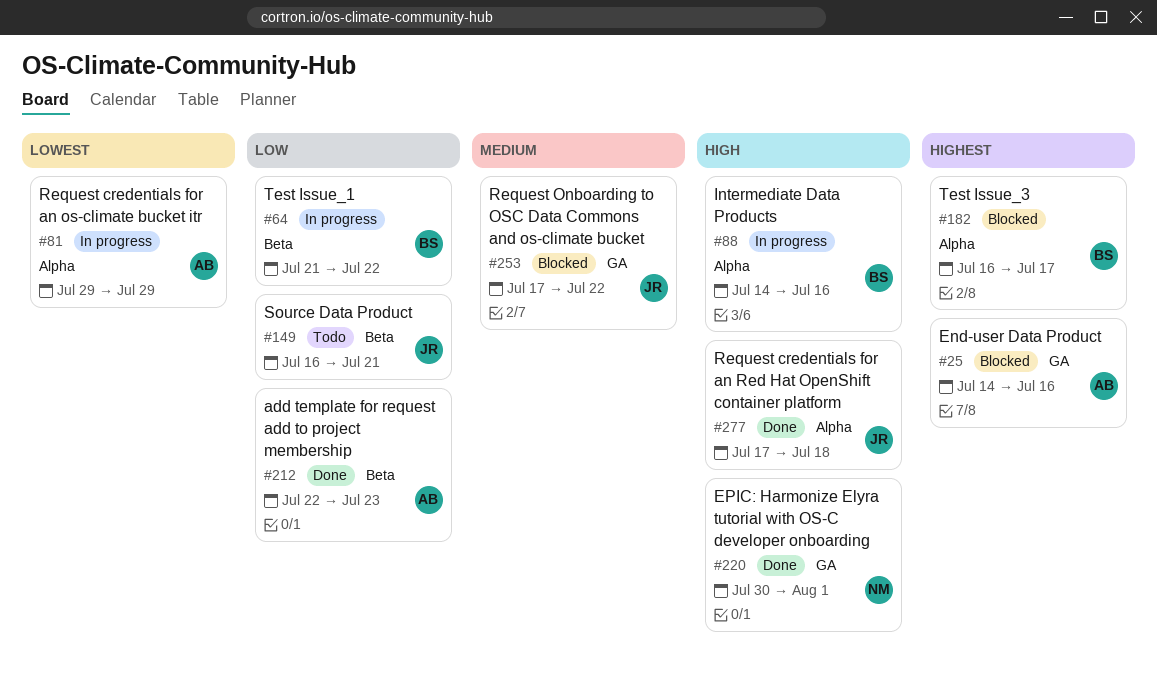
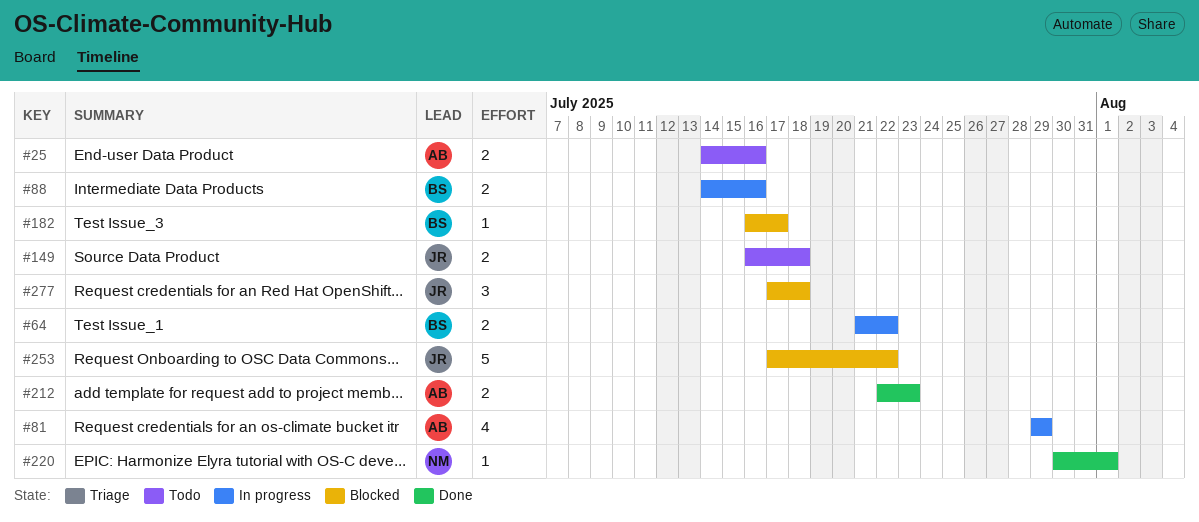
#25, status: Blocked -> Todo
#149, due: Jul 21 -> Jul 18
#277, status: Done -> Blocked

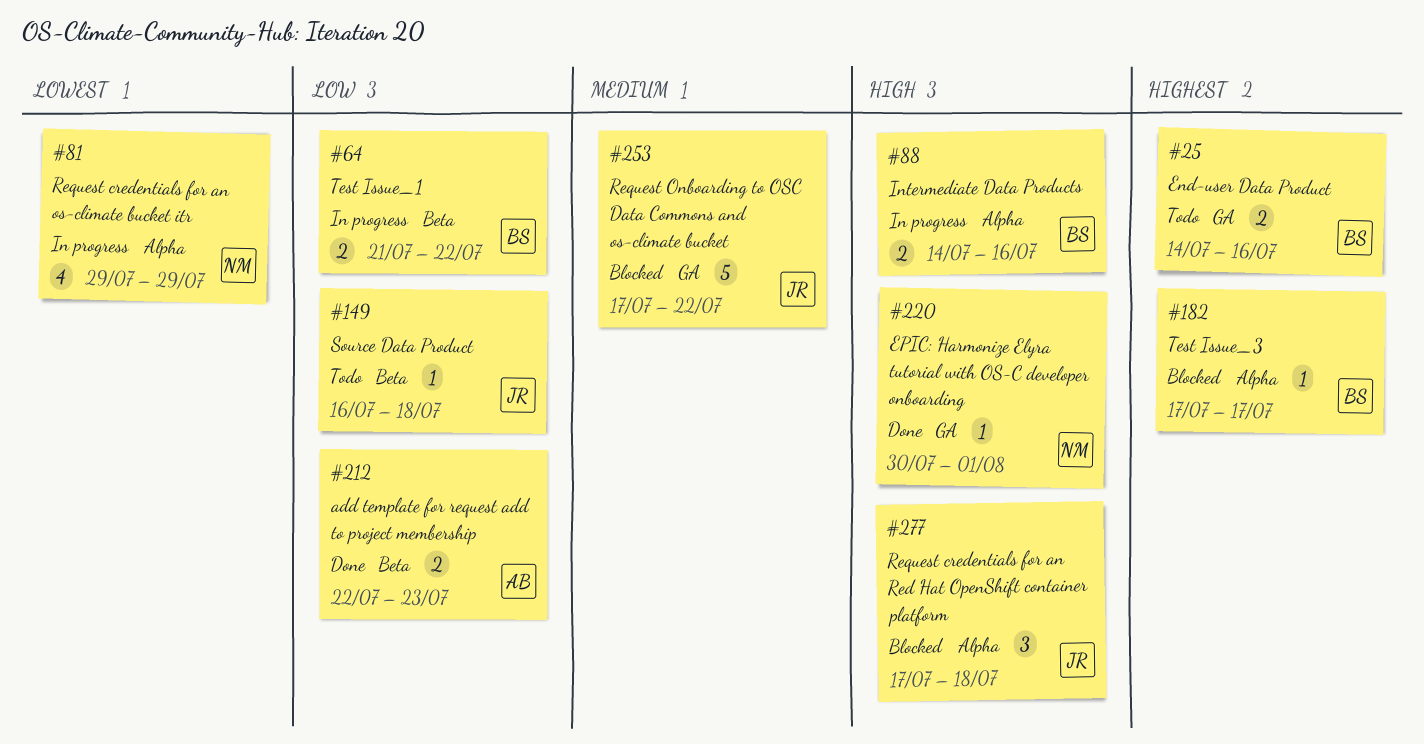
#25, owner: AB -> BS
#81, owner: AB -> NM
#149, estimate: 2 -> 1
#182, start: Jul 16 -> Jul 17

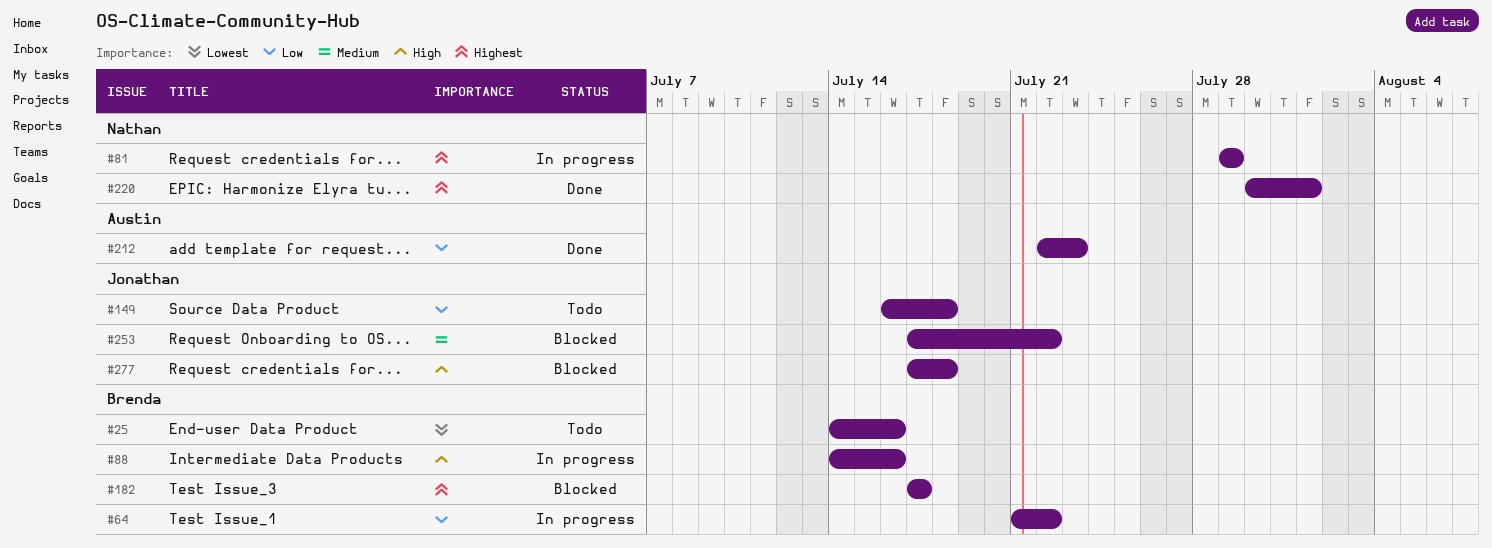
#25, priority: Highest -> Lowest
#81, priority: Lowest -> Highest
#220, priority: High -> Highest

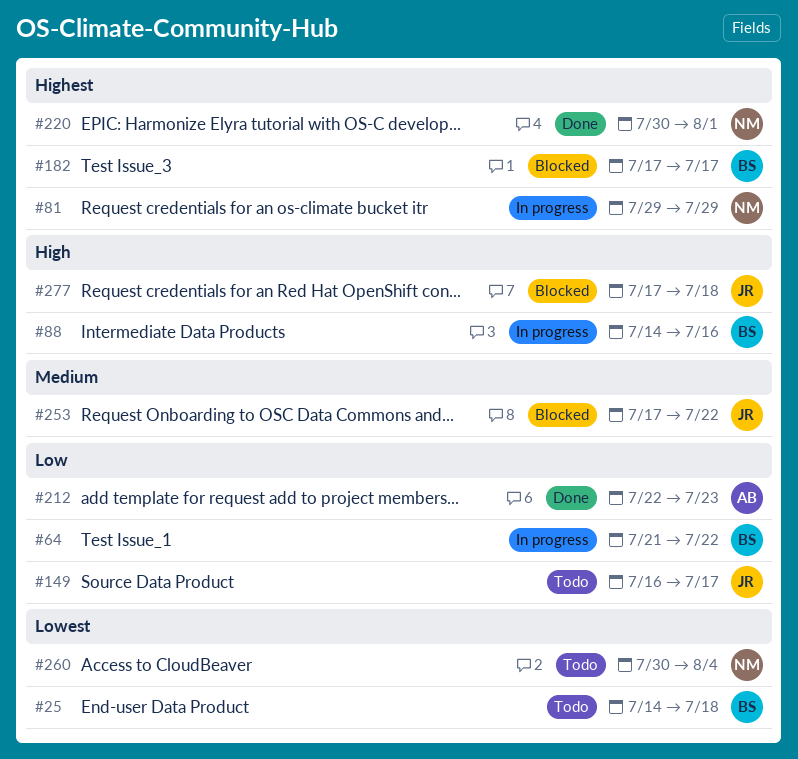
#25, due: Jul 16 -> Jul 18
#149, due: Jul 18 -> Jul 17
#260: none -> present

